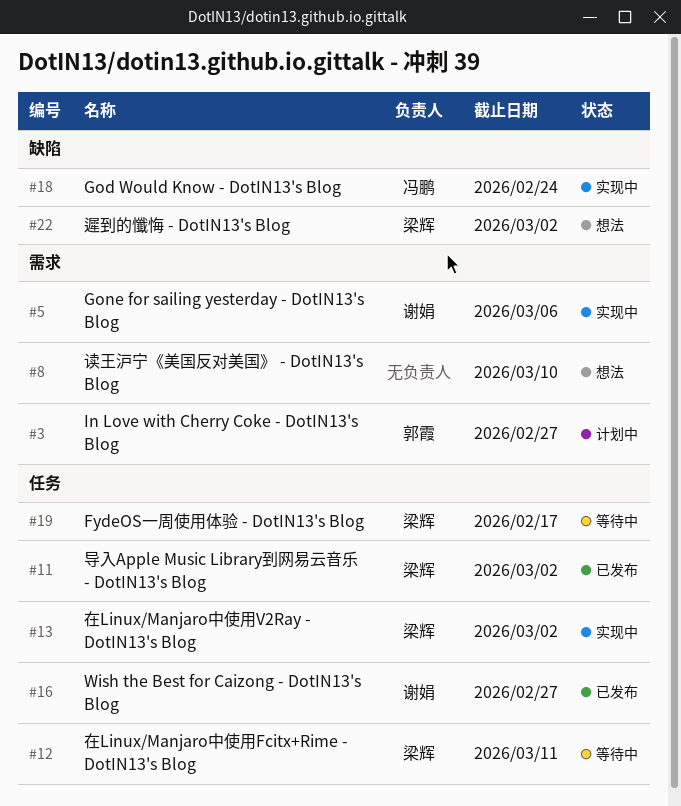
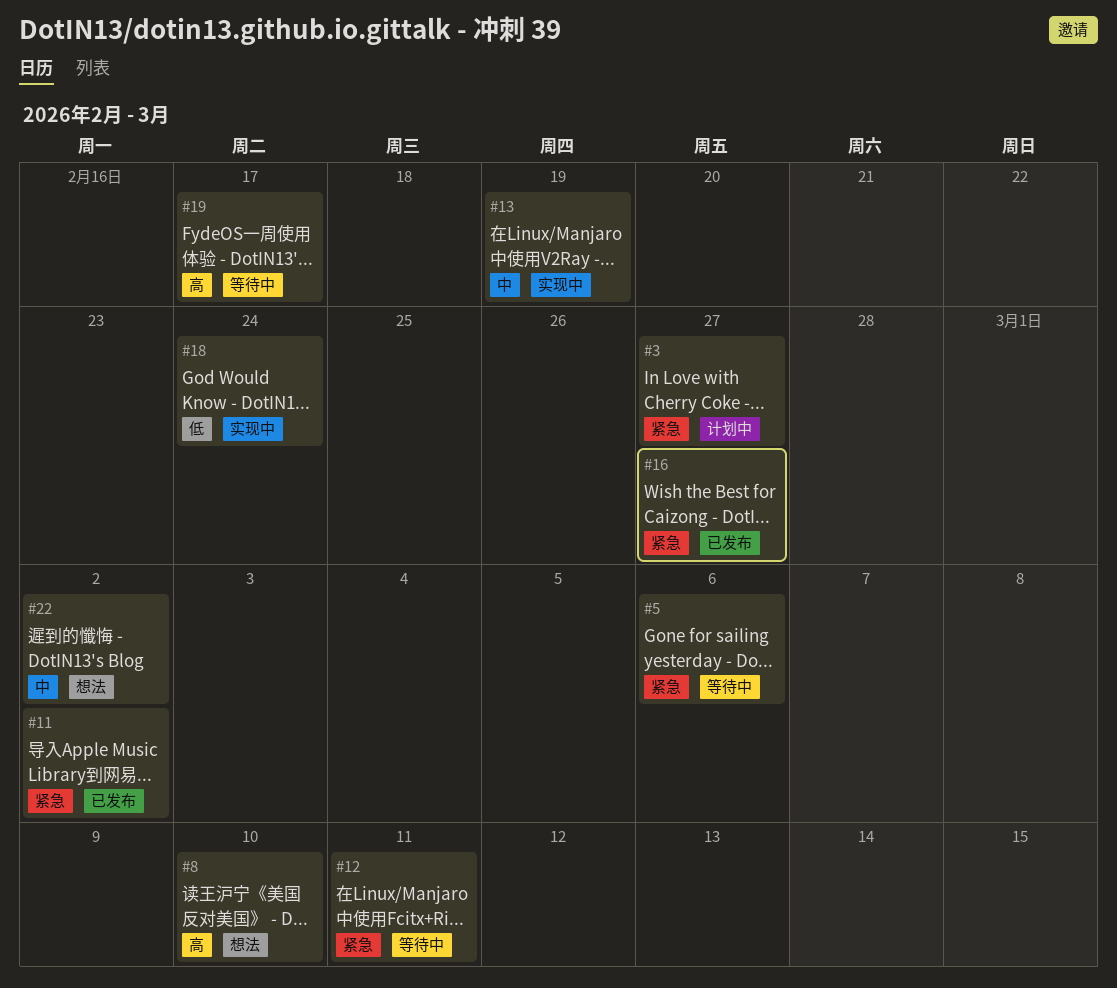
#5, status: 实现中 -> 等待中
#13, due: Mar 2 -> Feb 19

